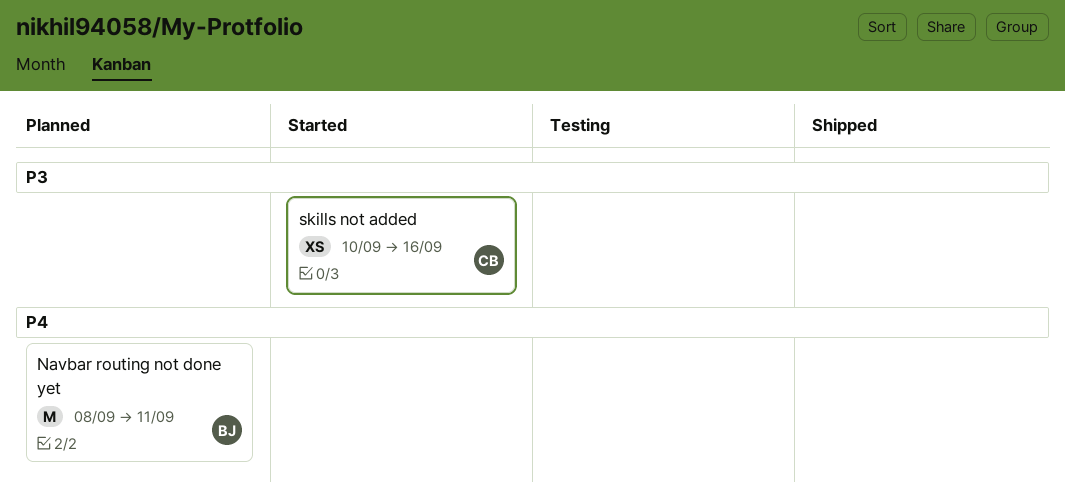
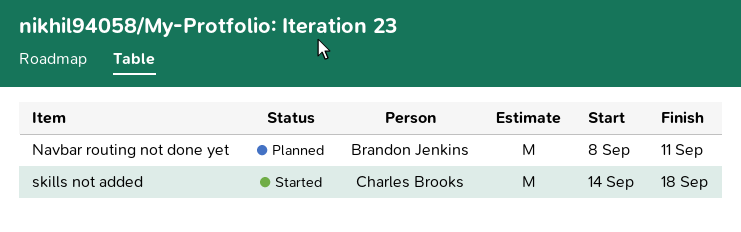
skills not added, estimate: XS -> M
skills not added, start: Sep 10 -> Sep 14
skills not added, due: Sep 16 -> Sep 18

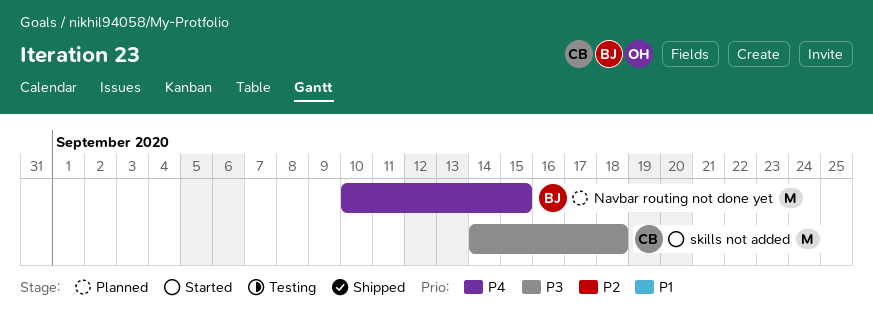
Navbar routing not done yet, start: Sep 8 -> Sep 10
Navbar routing not done yet, due: Sep 11 -> Sep 15

